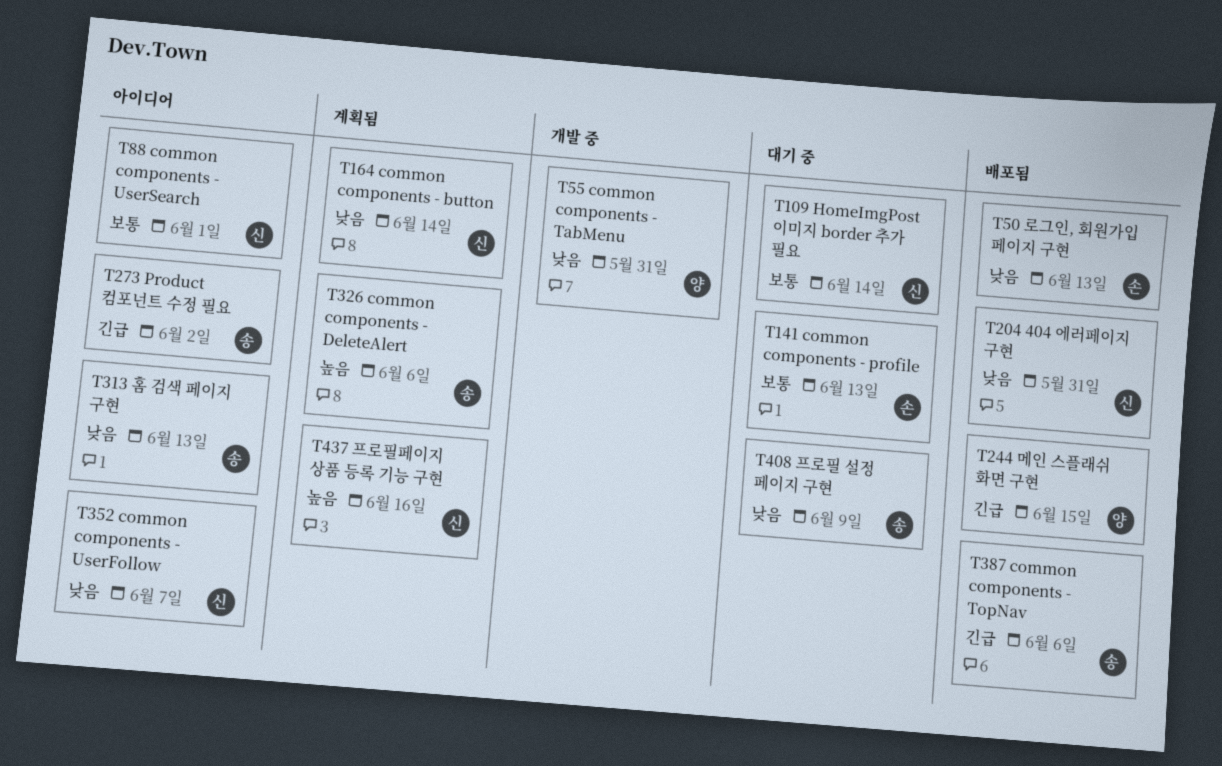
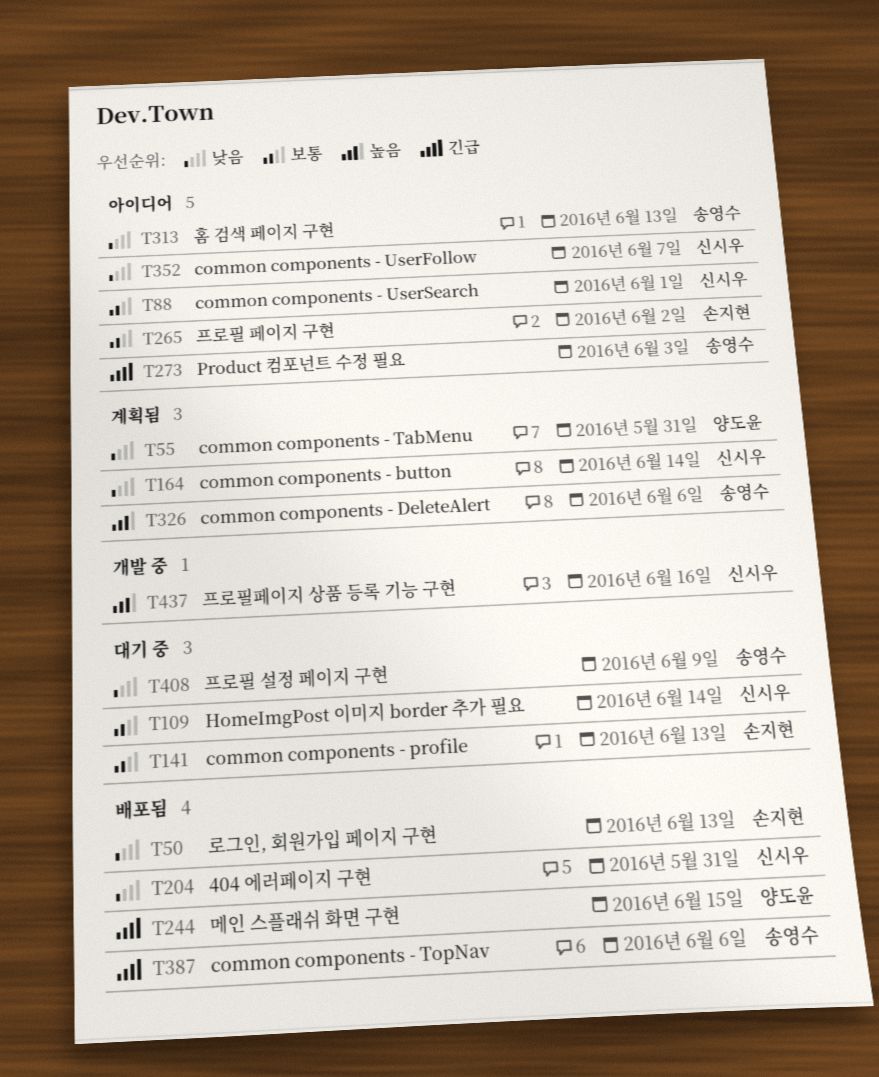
T55, status: 개발 중 -> 계획됨
T265: none -> present
T273, due: Jun 2 -> Jun 3
T437, status: 계획됨 -> 개발 중

